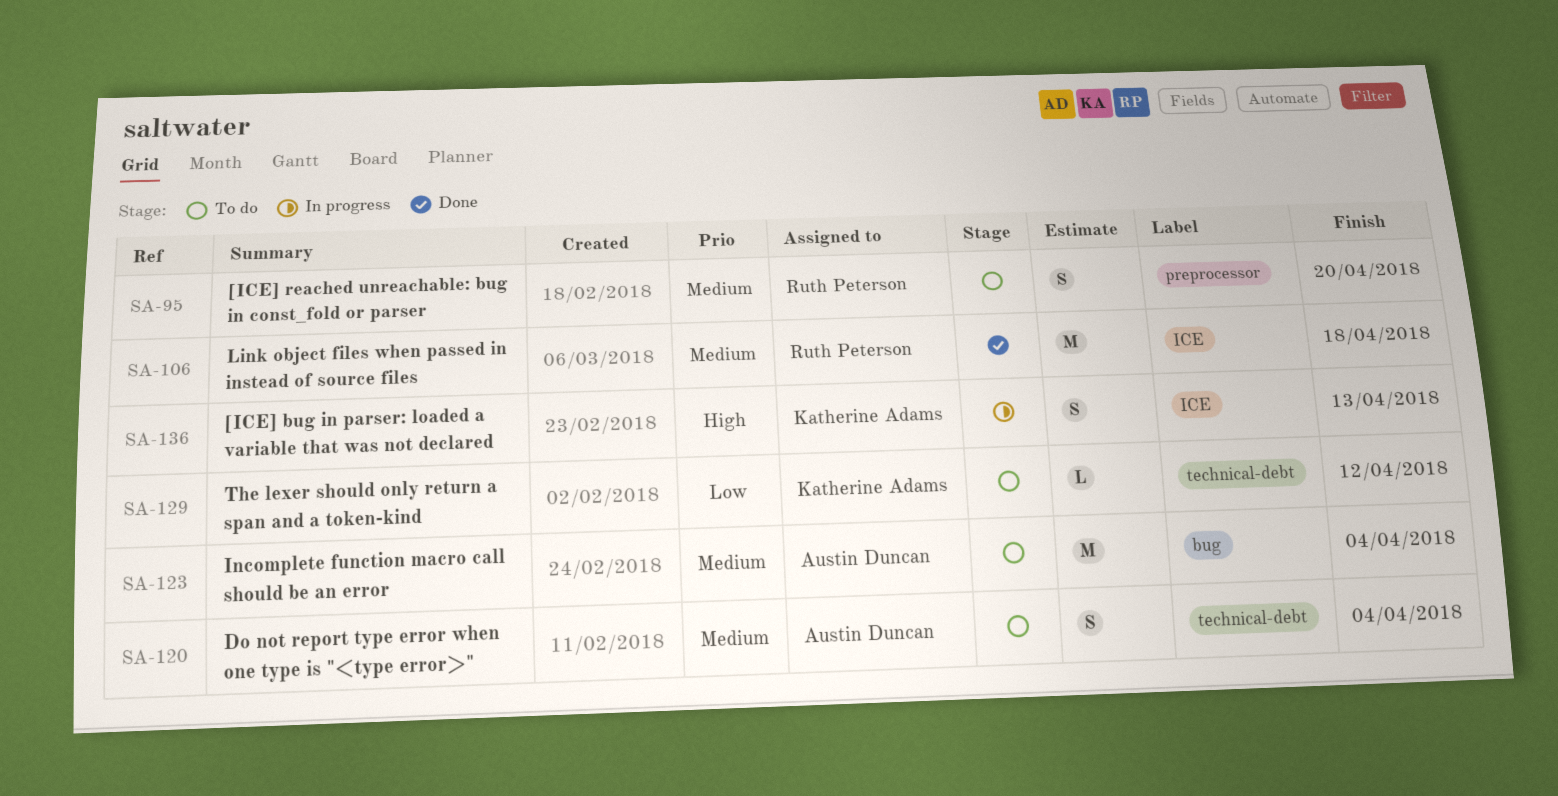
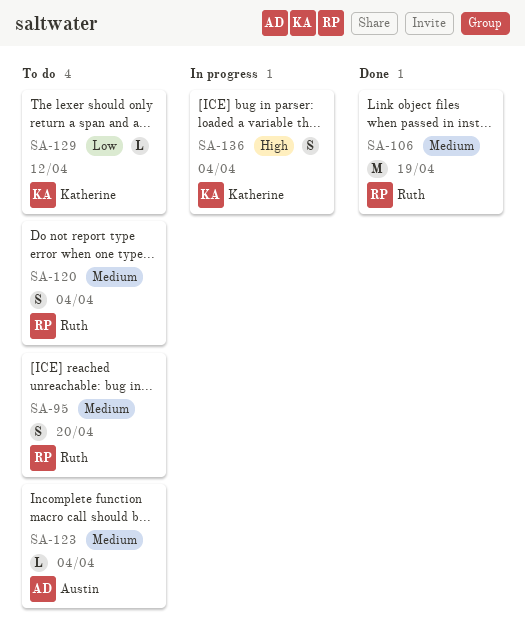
SA-106, due: Apr 18 -> Apr 19
SA-120, owner: Austin Duncan -> Ruth Peterson
SA-123, estimate: M -> L
SA-136, due: Apr 13 -> Apr 4

